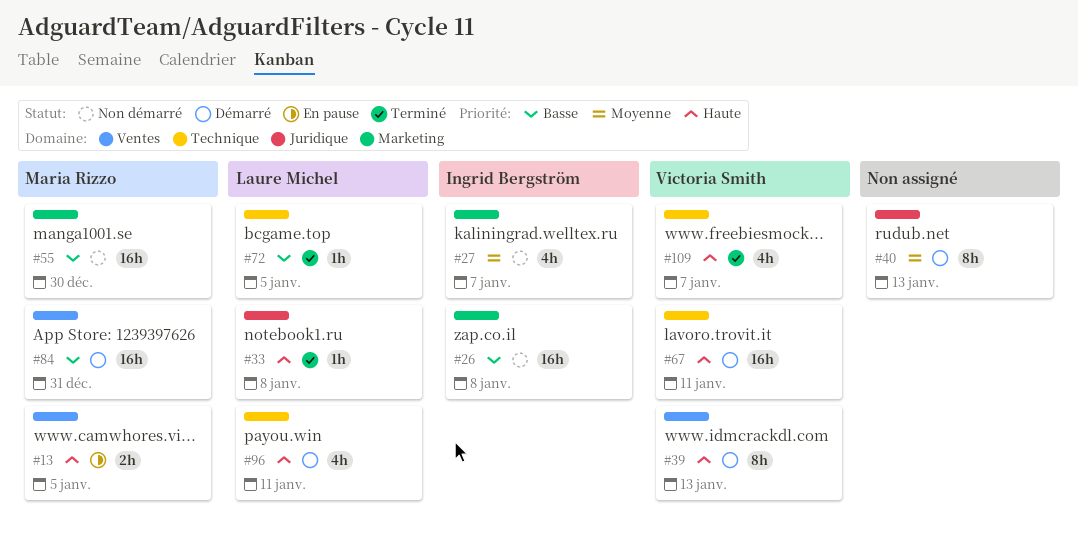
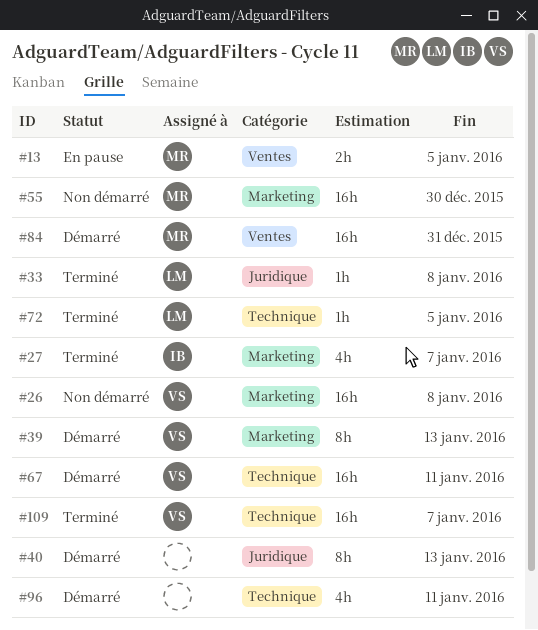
#26, owner: Ingrid Bergström -> Victoria Smith
#27, status: Non démarré -> Terminé
#39, label: Ventes -> Marketing
#96, owner: Laure Michel -> none
#109, estimate: 4h -> 16h

